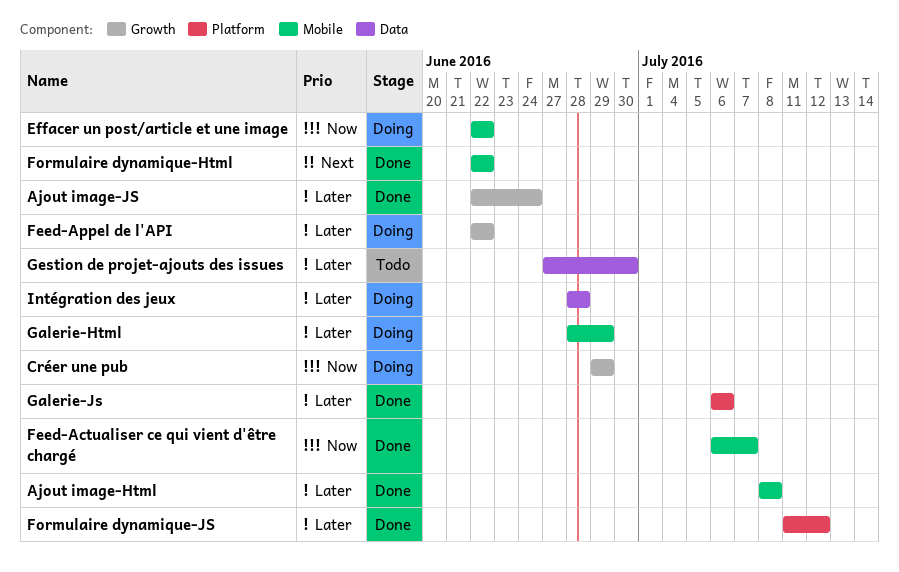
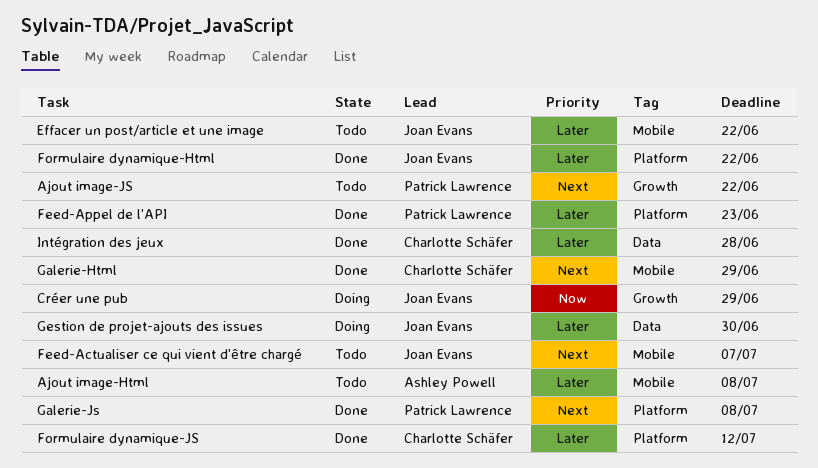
Ajout image-Html, status: Done -> Todo
Ajout image-JS, status: Done -> Todo
Ajout image-JS, priority: Later -> Next
Ajout image-JS, due: Jun 24 -> Jun 22
Effacer un post/article et une image, status: Doing -> Todo
Effacer un post/article et une image, priority: Now -> Later
Feed-Actualiser ce qui vient d'être chargé, status: Done -> Todo
Feed-Actualiser ce qui vient d'être chargé, priority: Now -> Next
Feed-Appel de l'API, status: Doing -> Done
Feed-Appel de l'API, label: Growth -> Platform
Feed-Appel de l'API, due: Jun 22 -> Jun 23
Formulaire dynamique-Html, priority: Next -> Later
Formulaire dynamique-Html, label: Mobile -> Platform
Galerie-Html, status: Doing -> Done
Galerie-Html, priority: Later -> Next
Galerie-Js, priority: Later -> Next
Galerie-Js, due: Jul 6 -> Jul 8
Gestion de projet-ajouts des issues, status: Todo -> Doing
Intégration des jeux, status: Doing -> Done

